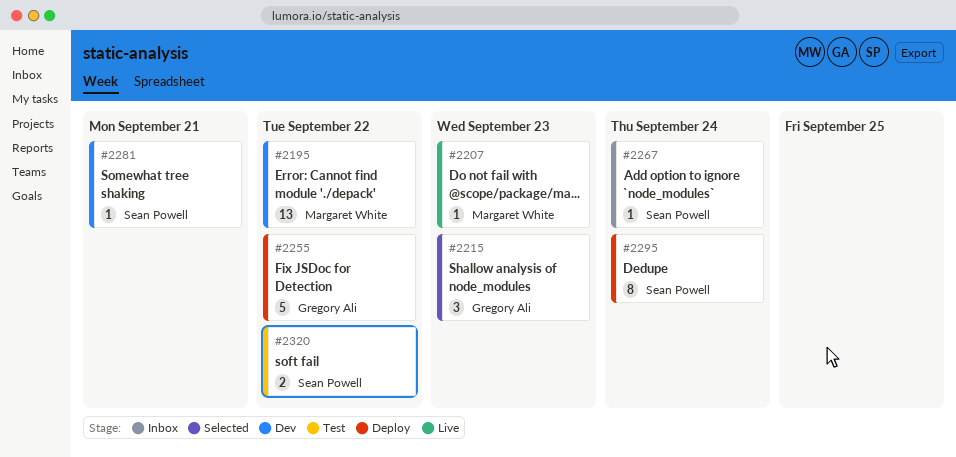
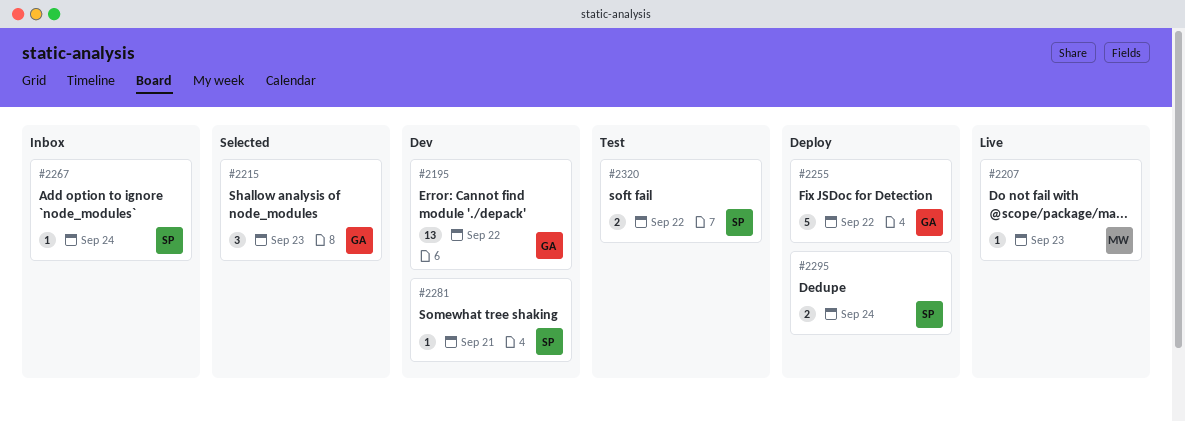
#2195, owner: Margaret White -> Gregory Ali
#2295, estimate: 8 -> 2

